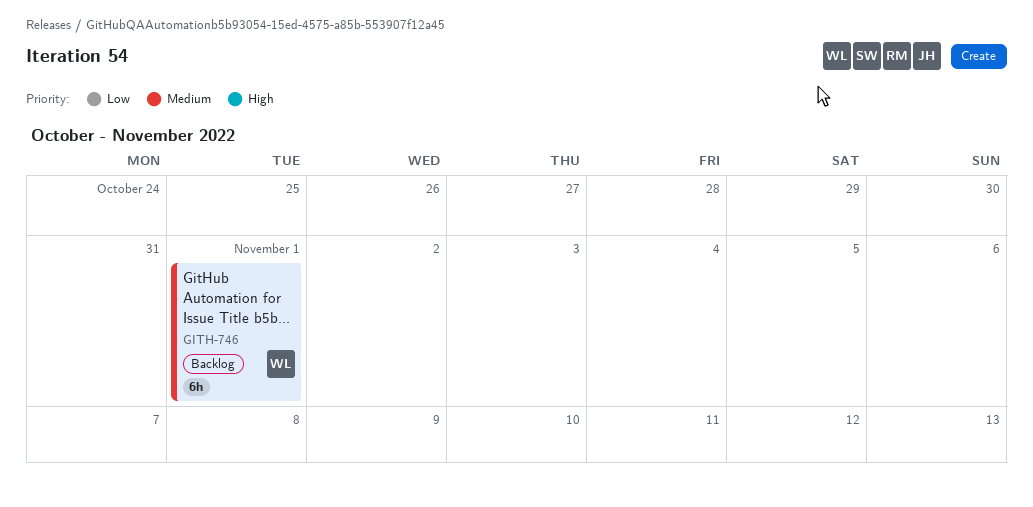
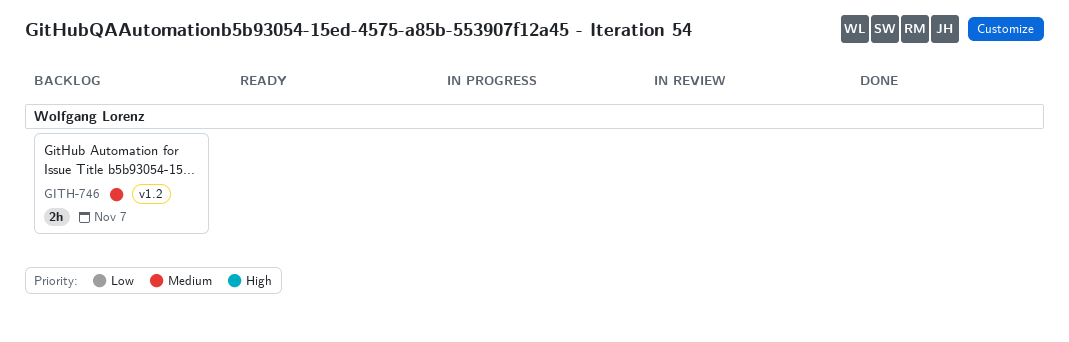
GITH-746, estimate: 6h -> 2h
GITH-746, due: Nov 1 -> Nov 7

